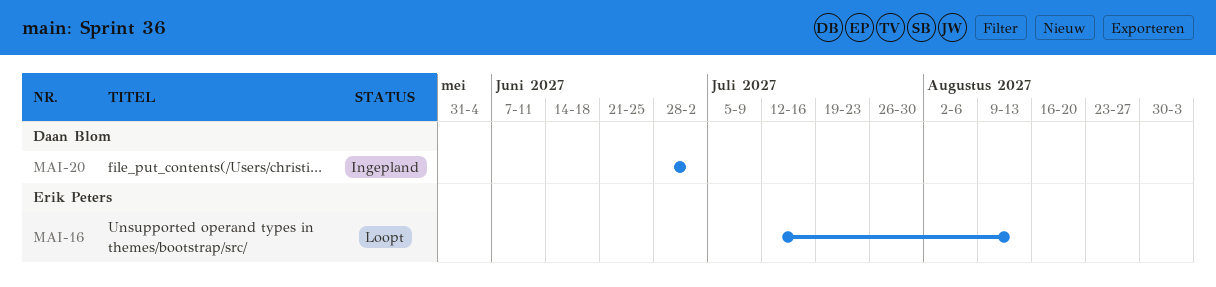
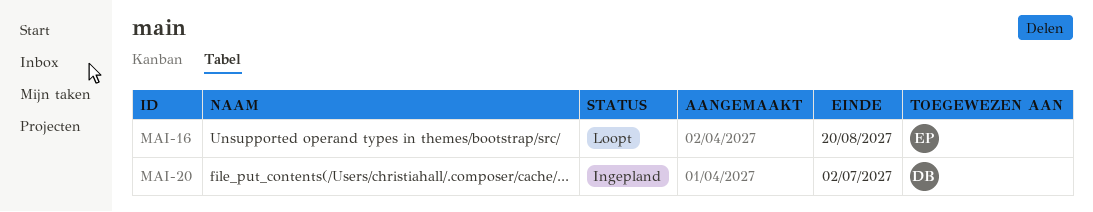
MAI-16, due: Aug 13 -> Aug 20

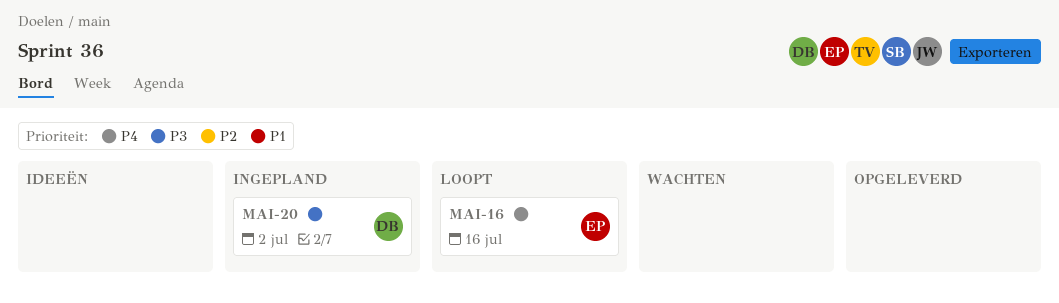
MAI-16, due: Aug 20 -> Jul 16

